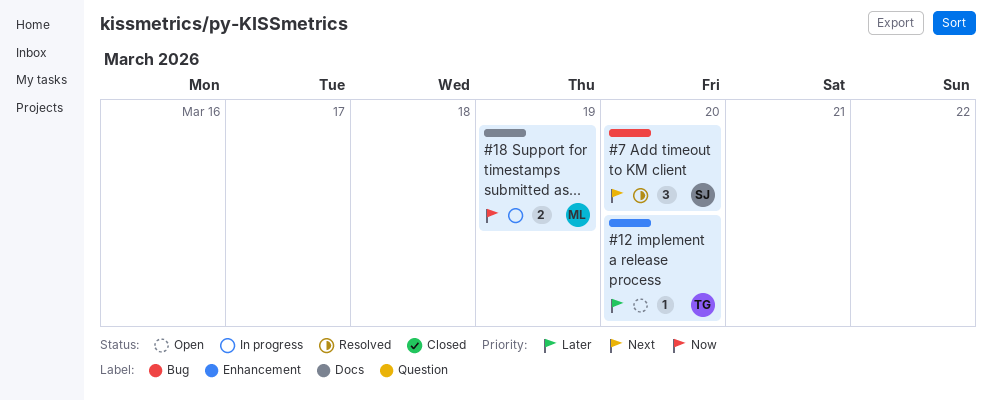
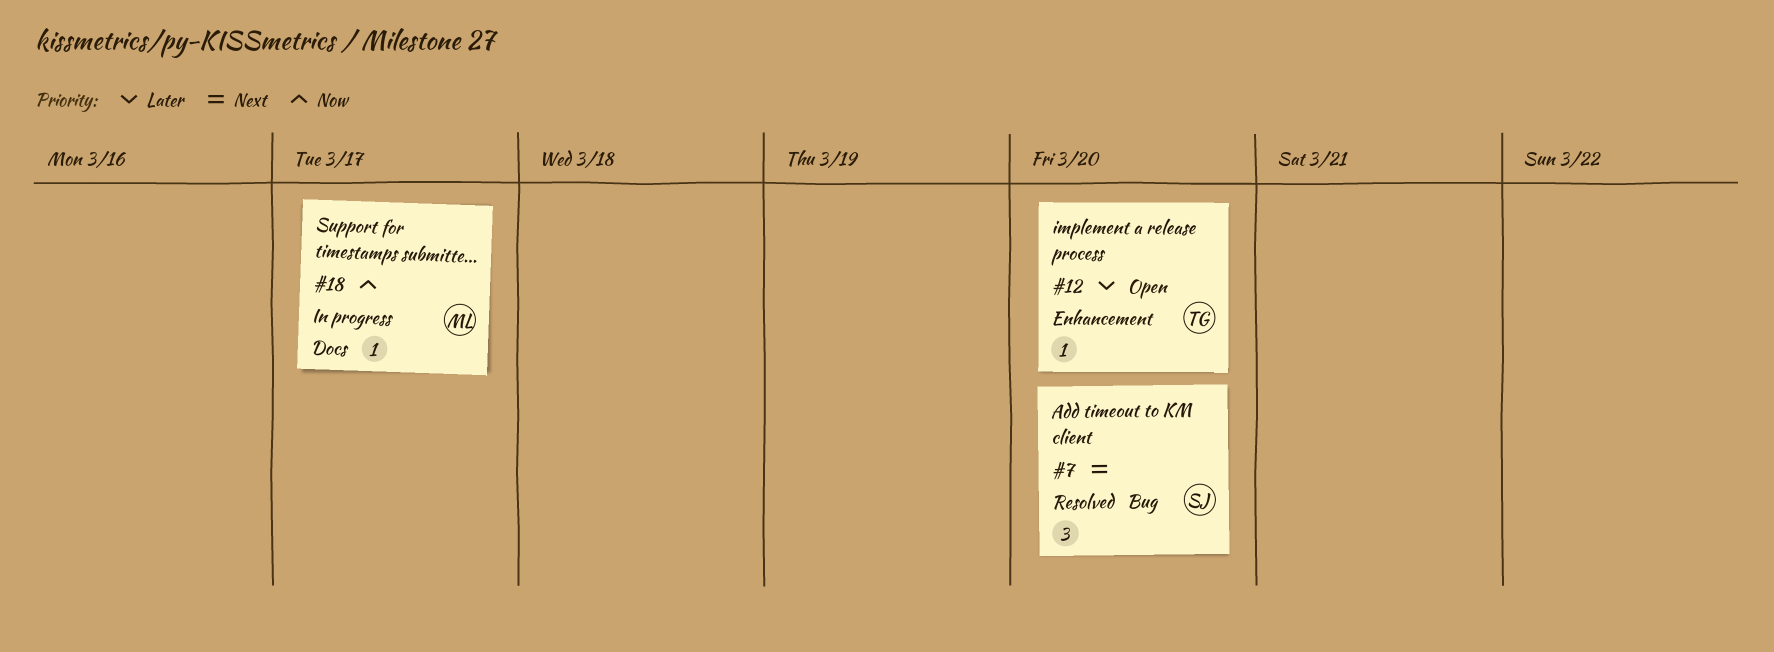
#18, estimate: 2 -> 1
#18, due: Mar 19 -> Mar 17

